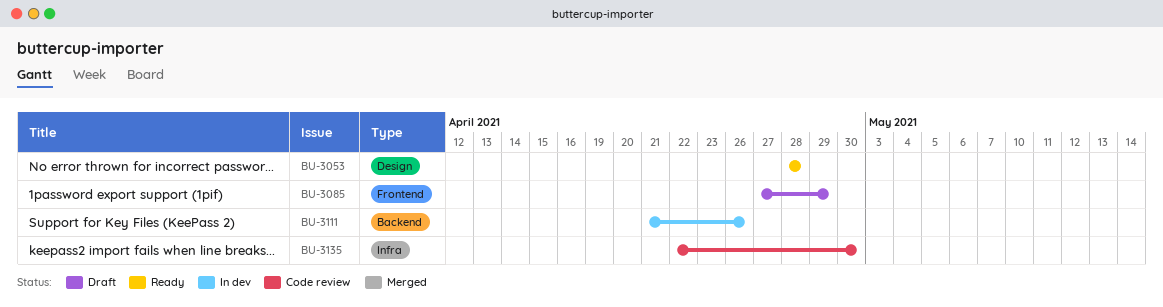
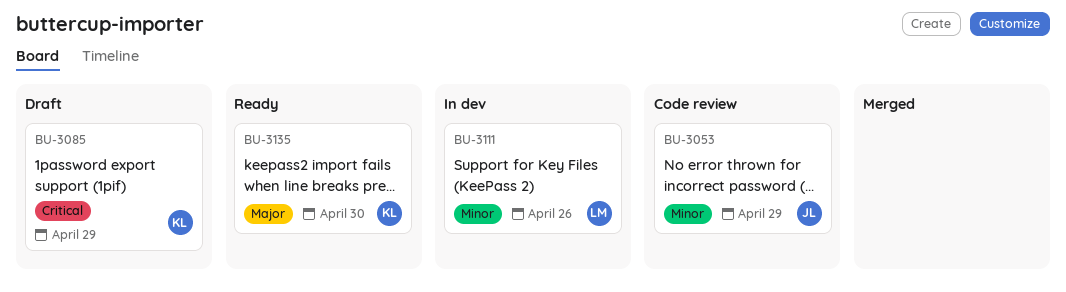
BU-3053, status: Ready -> Code review
BU-3053, due: Apr 28 -> Apr 29
BU-3135, status: Code review -> Ready

